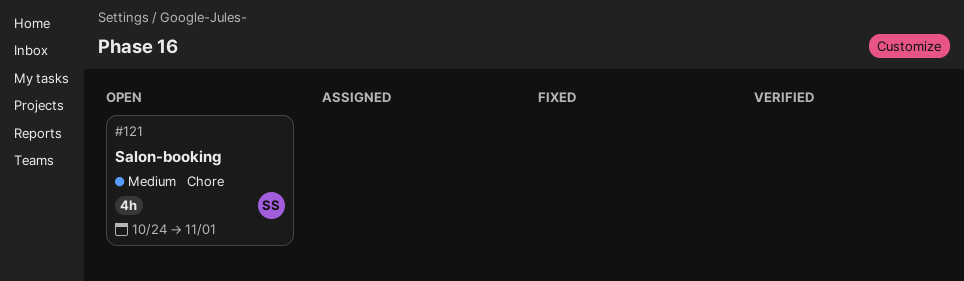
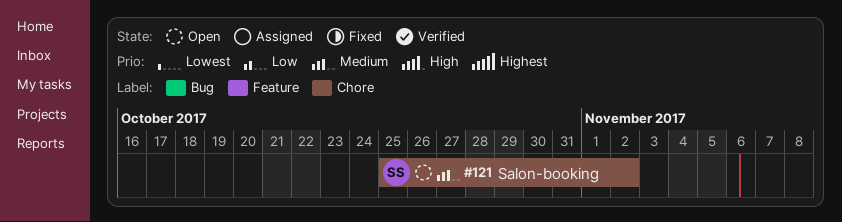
#121, start: Oct 24 -> Oct 25
#121, due: Nov 1 -> Nov 2

